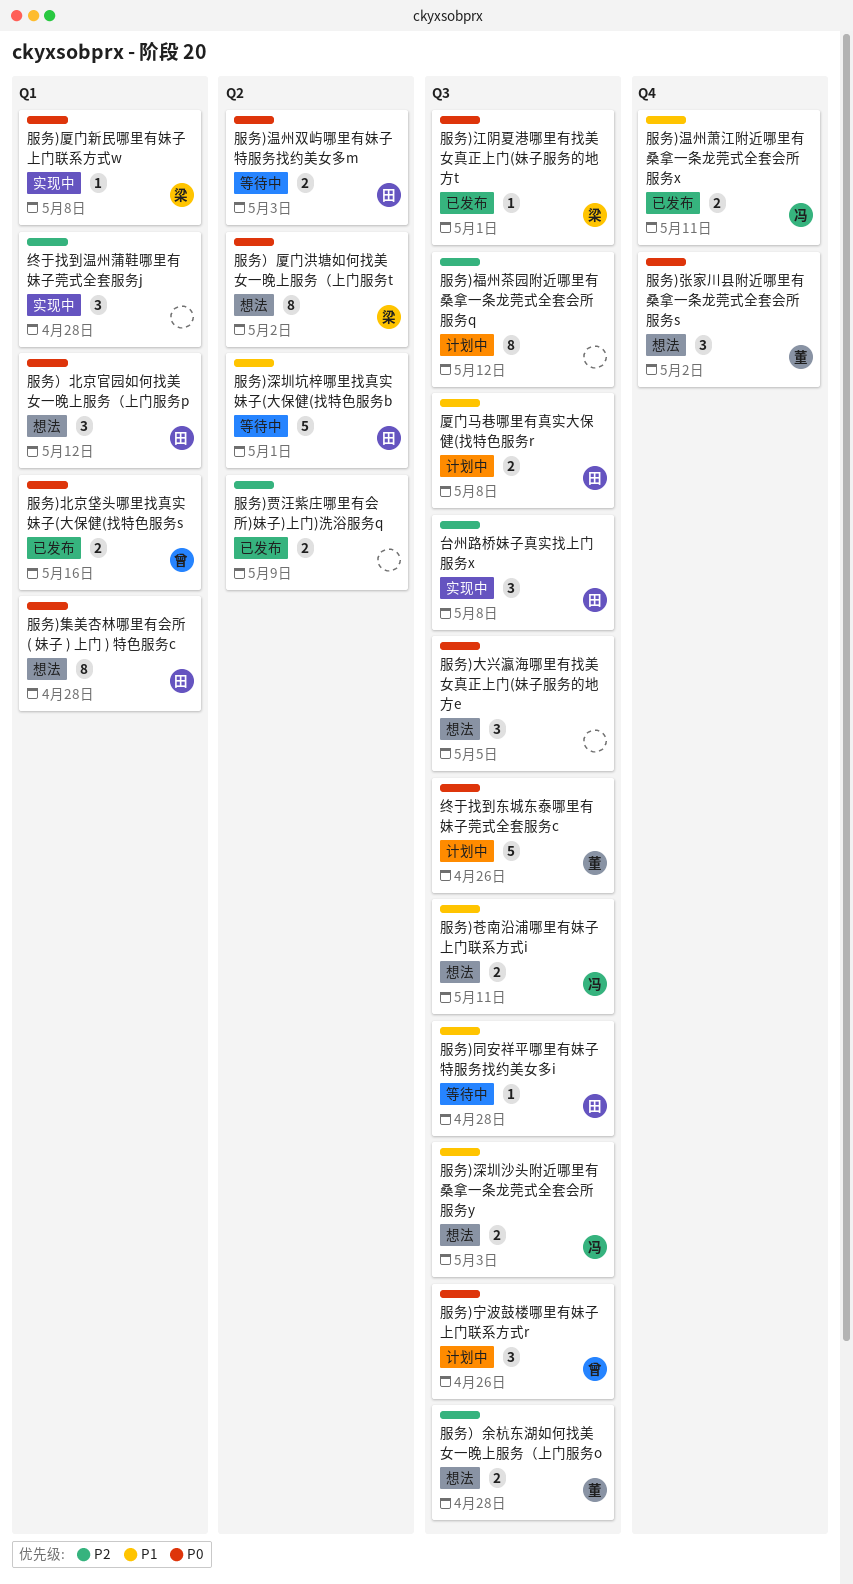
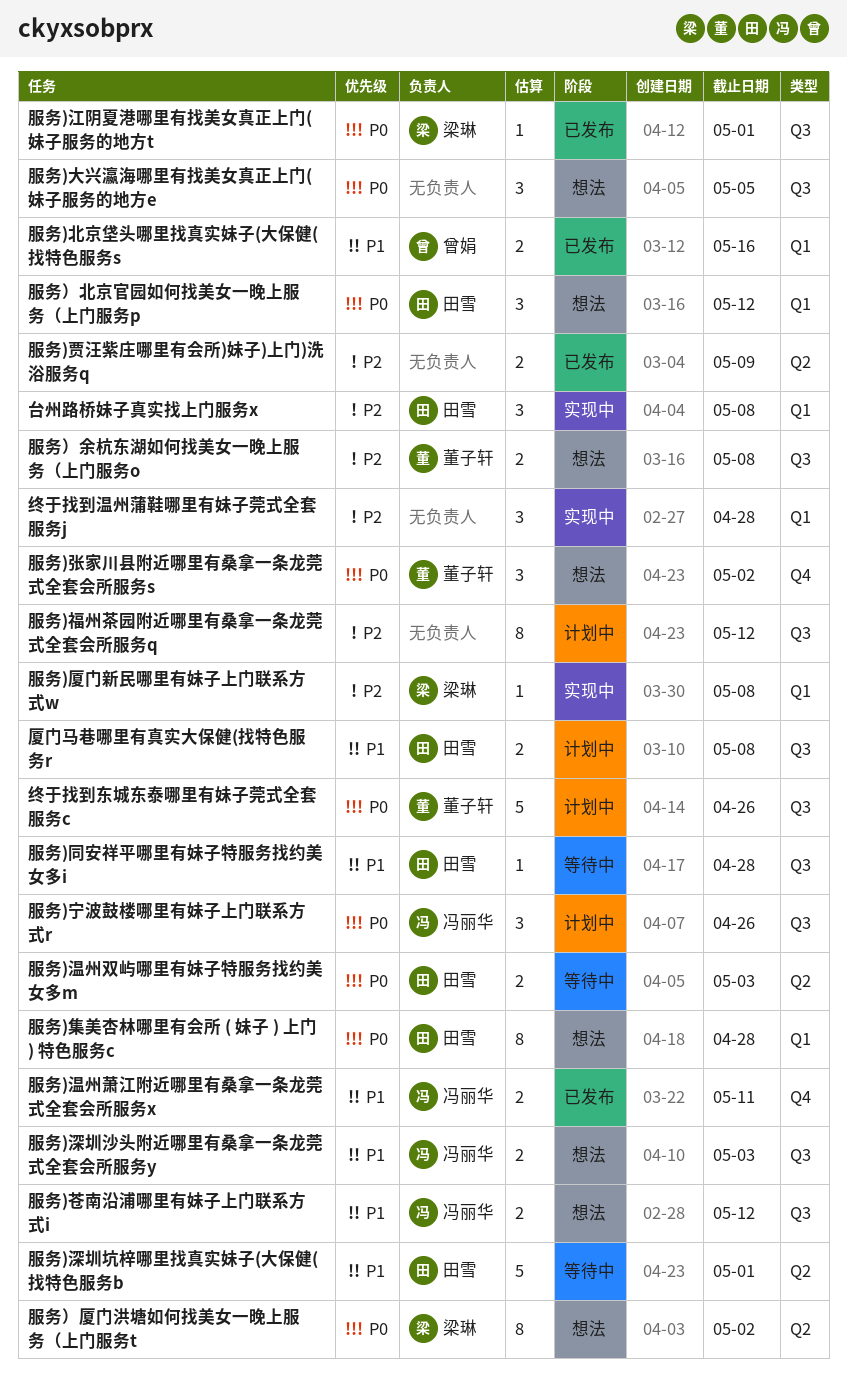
台州路桥妹子真实找上门服务x, label: Q3 -> Q1
服务)北京垡头哪里找真实妹子(大保健(找特色服务s, priority: P0 -> P1
服务)厦门新民哪里有妹子上门联系方式w, priority: P0 -> P2
服务)宁波鼓楼哪里有妹子上门联系方式r, owner: 曾娟 -> 冯丽华
服务)苍南沿浦哪里有妹子上门联系方式i, due: May 11 -> May 12
服务）余杭东湖如何找美女一晚上服务（上门服务o, due: Apr 28 -> May 8

